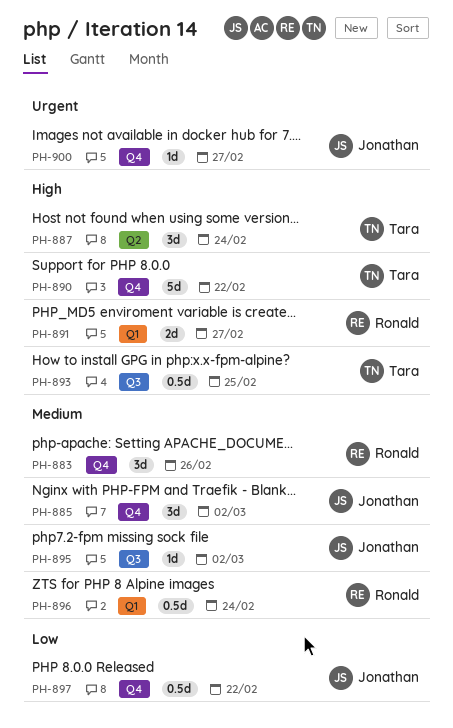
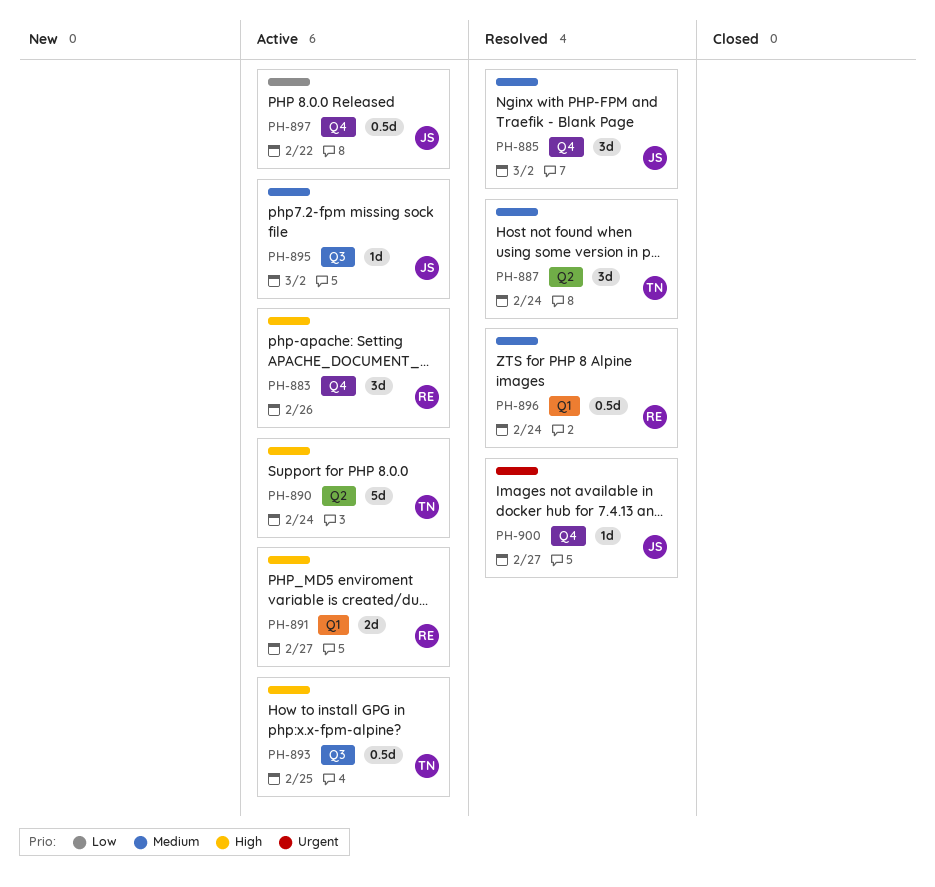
PH-883, priority: Medium -> High
PH-887, priority: High -> Medium
PH-890, label: Q4 -> Q2
PH-890, due: Feb 22 -> Feb 24

